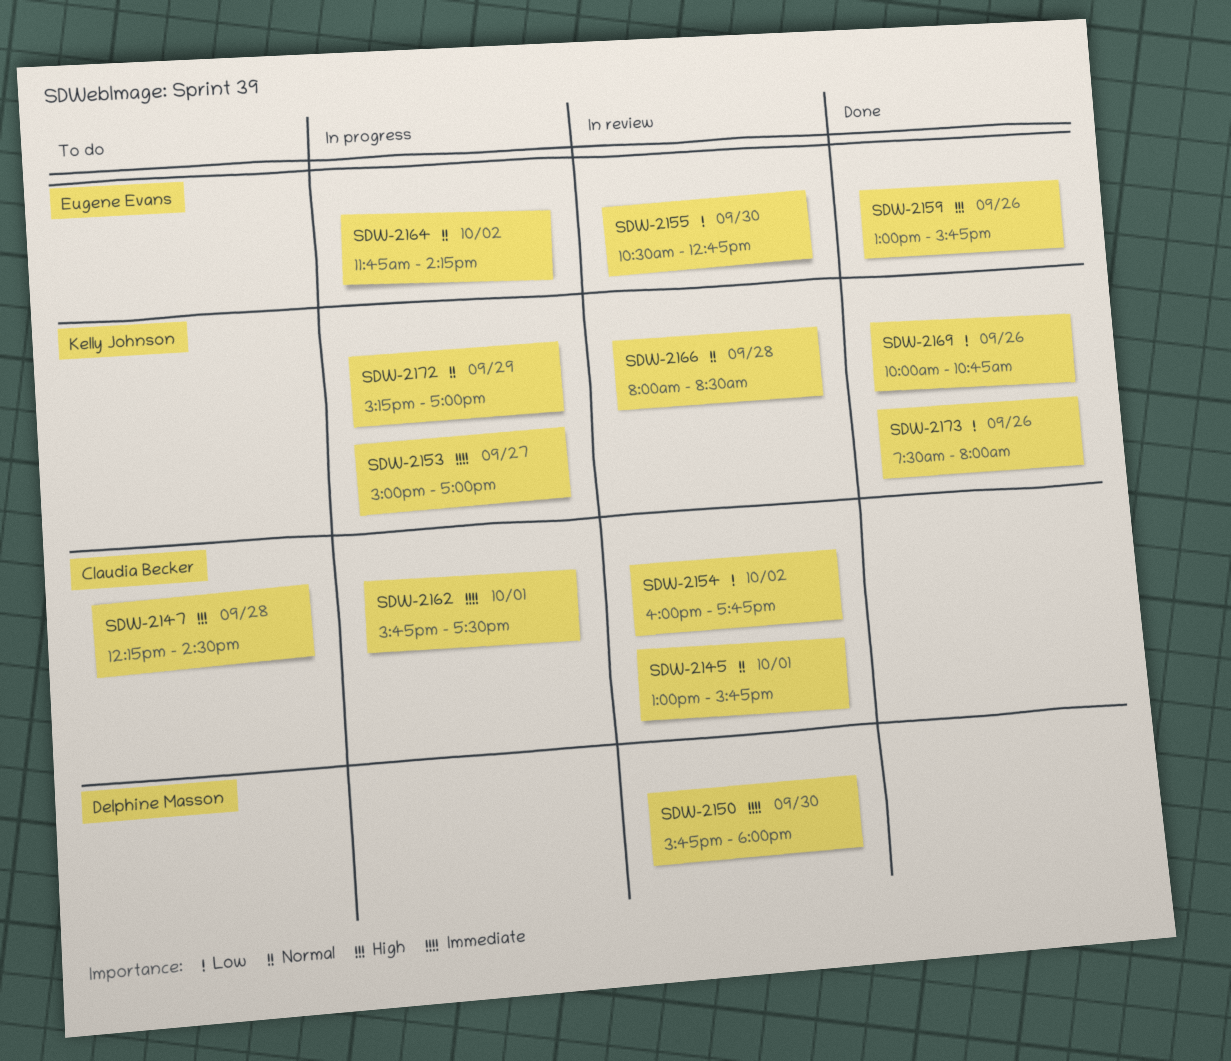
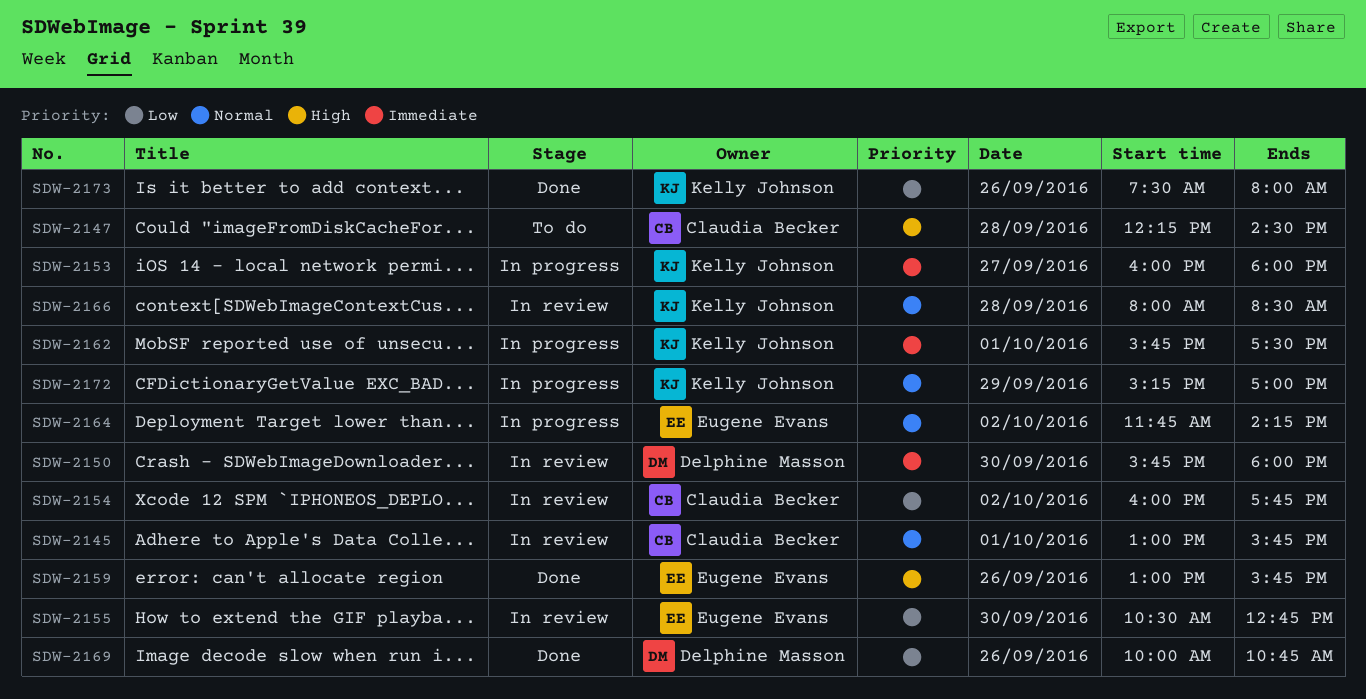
SDW-2153, begins: 15:00 -> 16:00
SDW-2153, ends: 17:00 -> 18:00
SDW-2162, owner: Claudia Becker -> Kelly Johnson
SDW-2169, owner: Kelly Johnson -> Delphine Masson

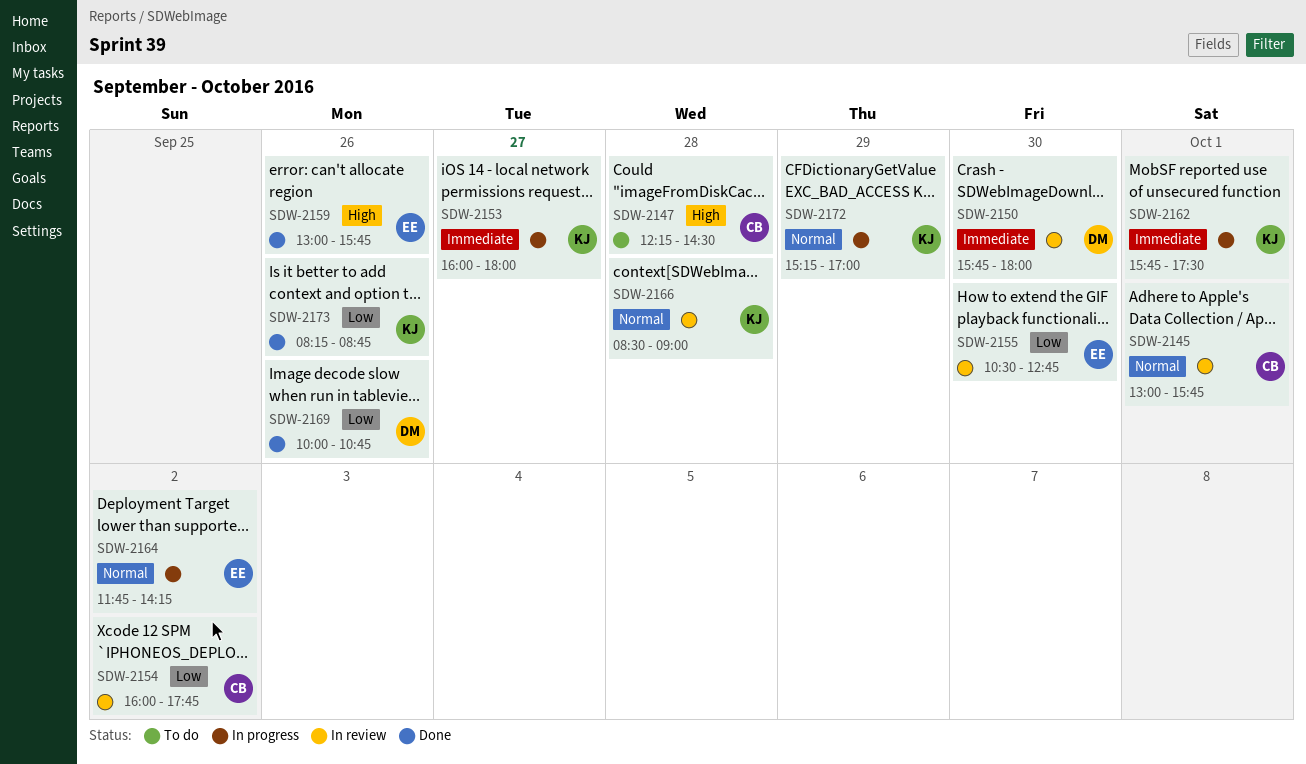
SDW-2166, begins: 08:00 -> 08:30
SDW-2166, ends: 08:30 -> 09:00
SDW-2173, begins: 07:30 -> 08:15
SDW-2173, ends: 08:00 -> 08:45

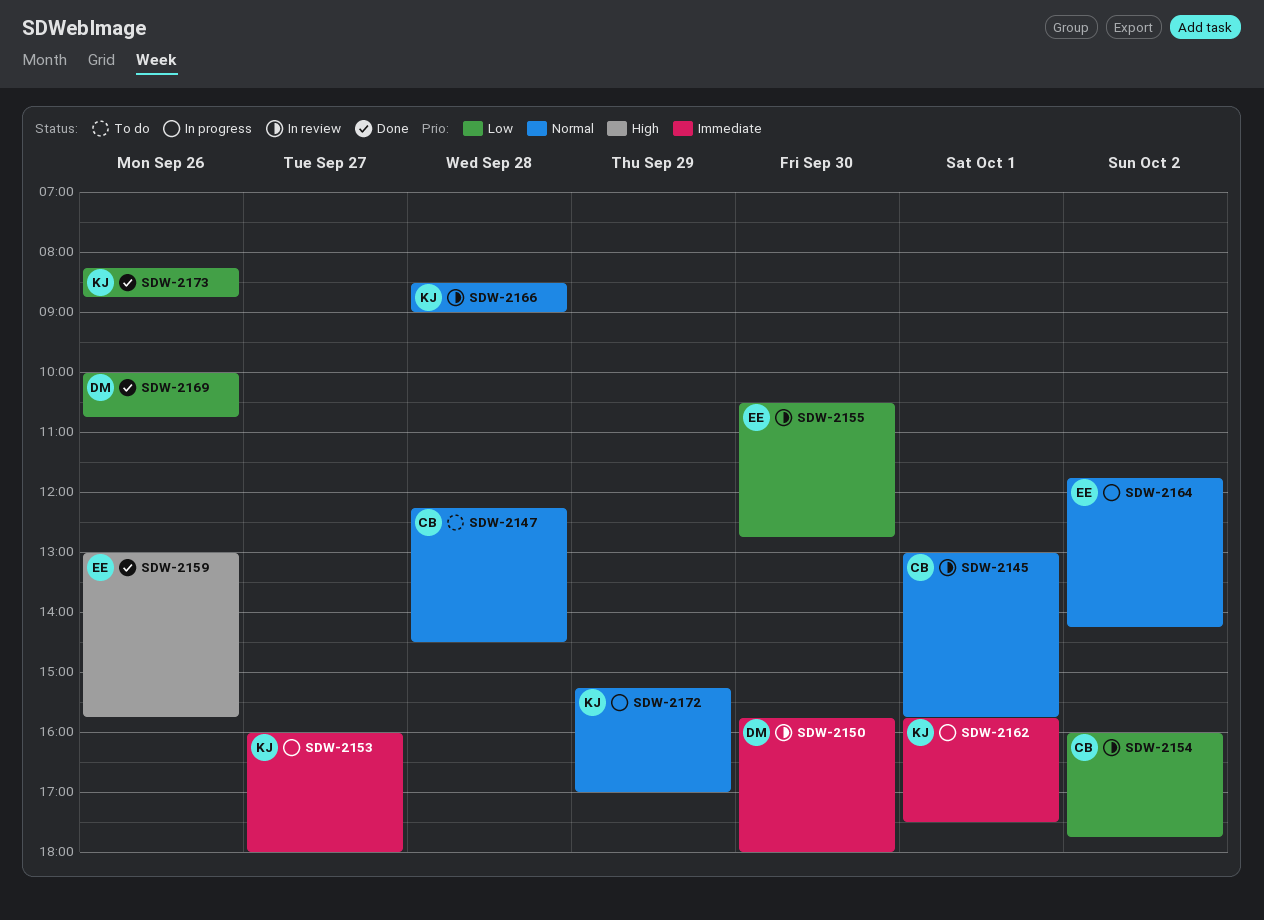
SDW-2147, priority: High -> Normal

